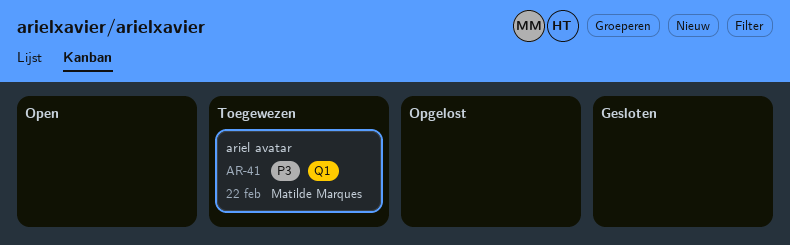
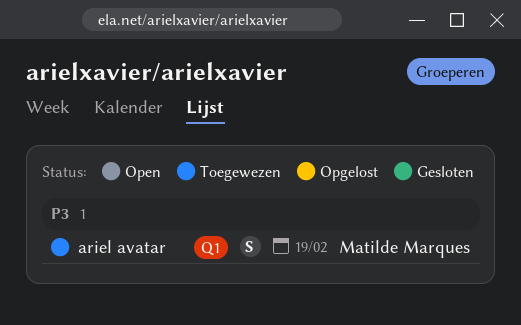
ariel avatar, due: Feb 22 -> Feb 19

